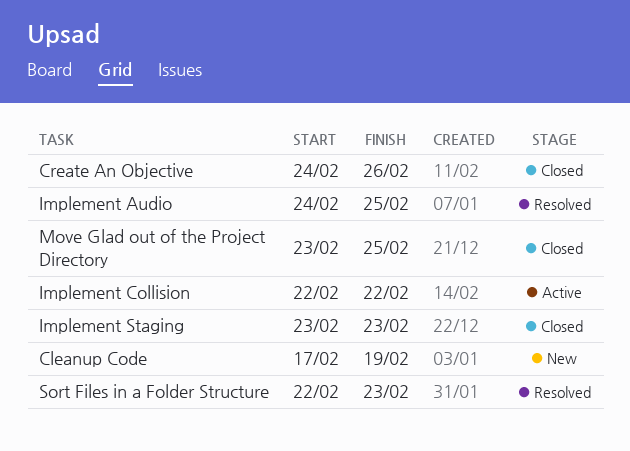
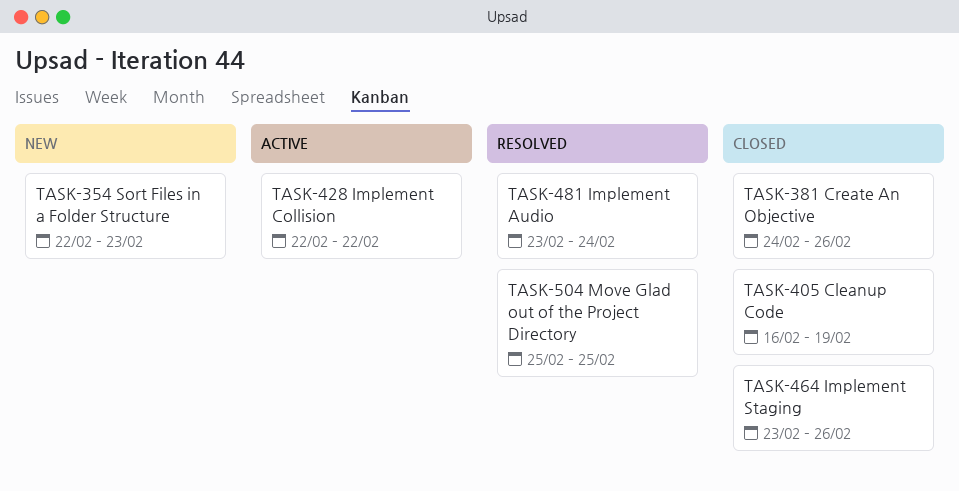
Cleanup Code, status: New -> Closed
Cleanup Code, start: Feb 17 -> Feb 16
Implement Audio, start: Feb 24 -> Feb 23
Implement Audio, due: Feb 25 -> Feb 24
Implement Staging, due: Feb 23 -> Feb 26
Move Glad out of the Project Directory, status: Closed -> Resolved
Move Glad out of the Project Directory, start: Feb 23 -> Feb 25
Sort Files in a Folder Structure, status: Resolved -> New

